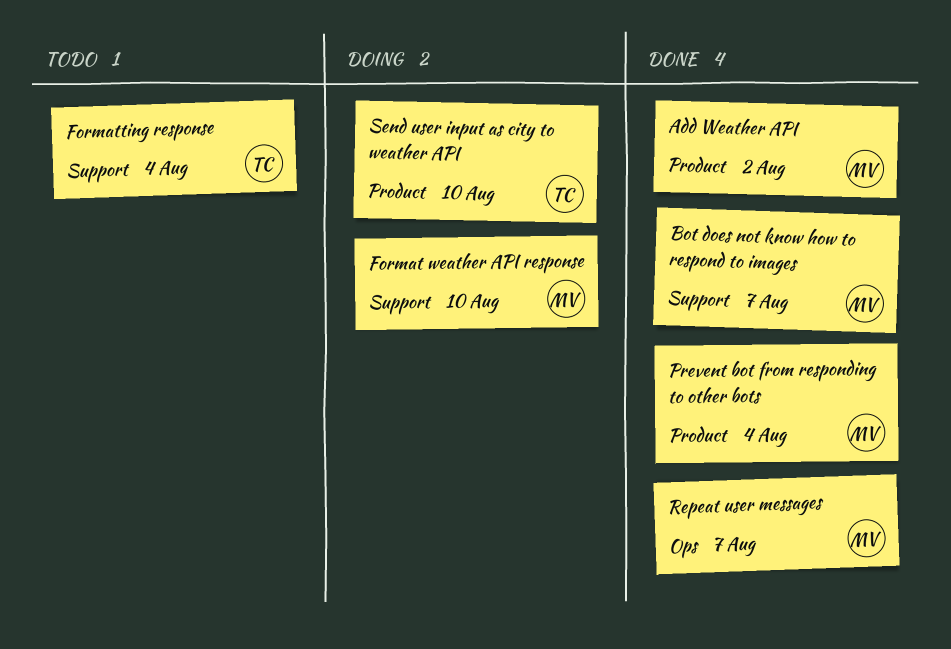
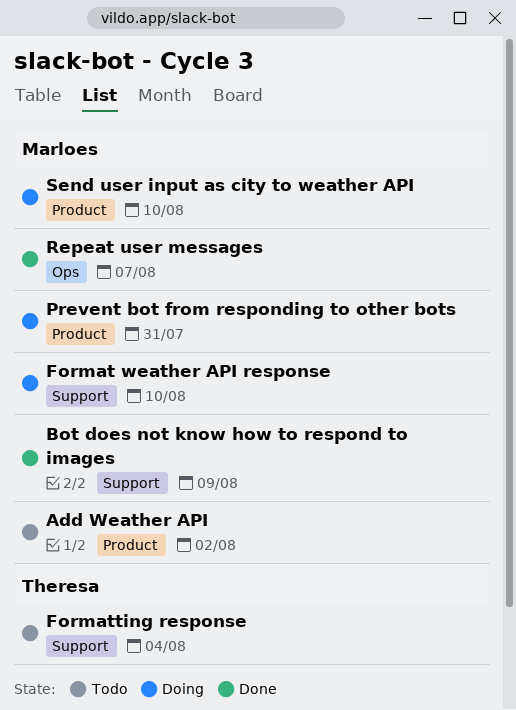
Add Weather API, status: Done -> Todo
Bot does not know how to respond to images, due: Aug 7 -> Aug 9
Prevent bot from responding to other bots, status: Done -> Doing
Prevent bot from responding to other bots, due: Aug 4 -> Jul 31
Send user input as city to weather API, owner: Theresa -> Marloes

